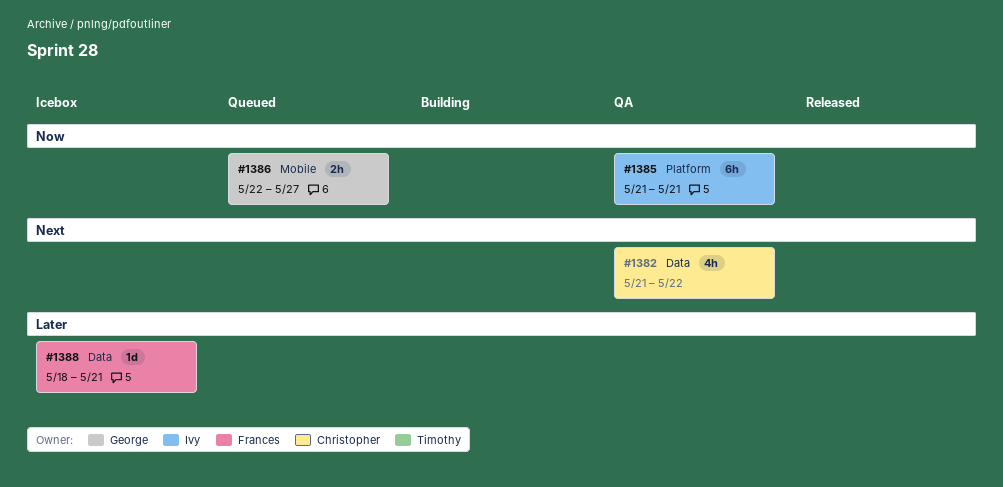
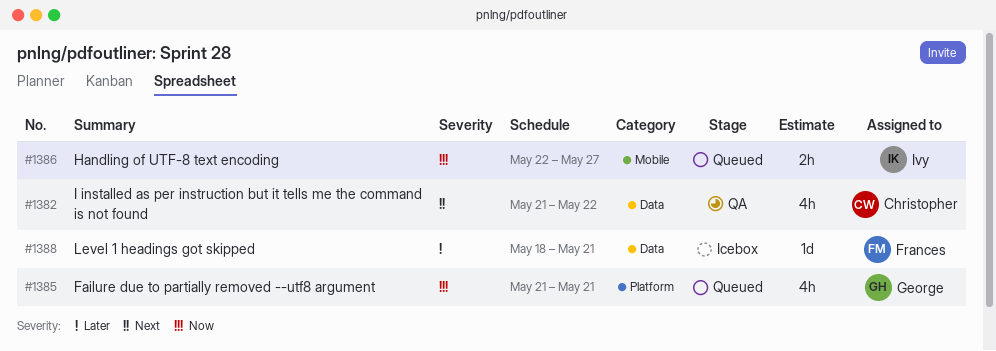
#1385, status: QA -> Queued
#1385, owner: Ivy -> George
#1385, estimate: 6h -> 4h
#1386, owner: George -> Ivy

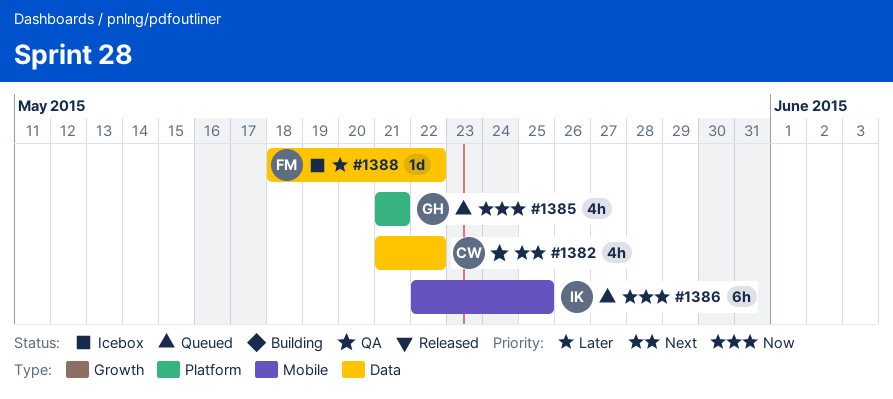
#1386, estimate: 2h -> 6h
#1386, due: May 27 -> May 25
#1388, due: May 21 -> May 22

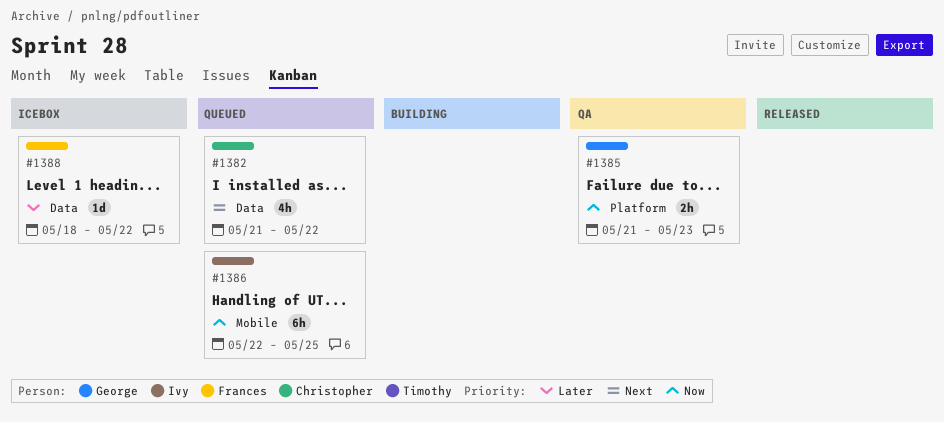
#1382, status: QA -> Queued
#1385, status: Queued -> QA
#1385, estimate: 4h -> 2h
#1385, due: May 21 -> May 23

